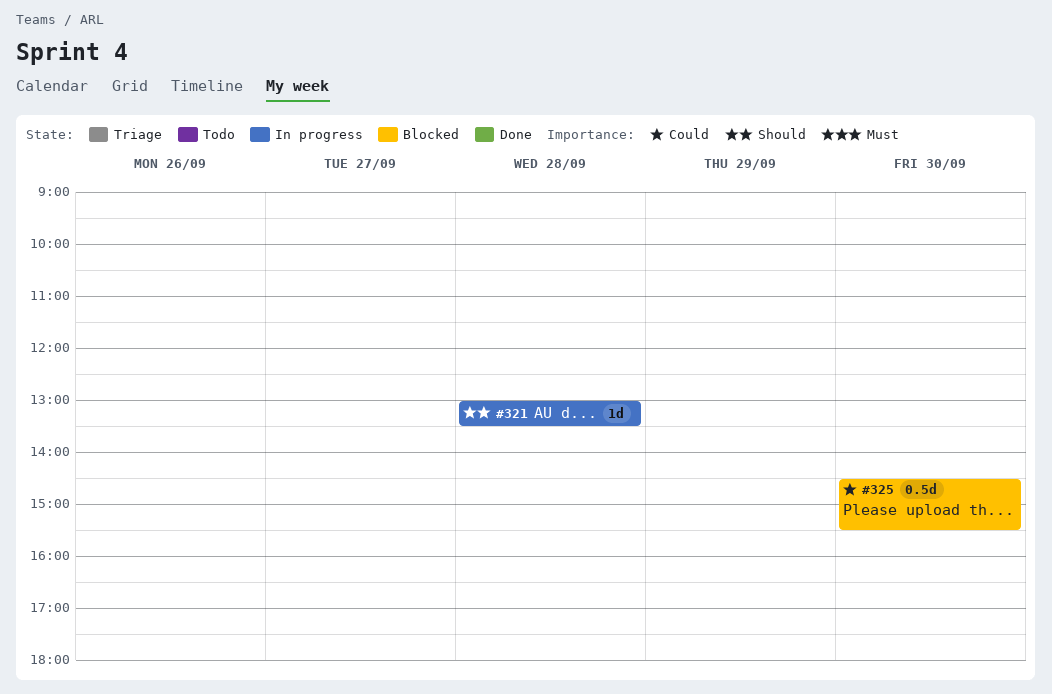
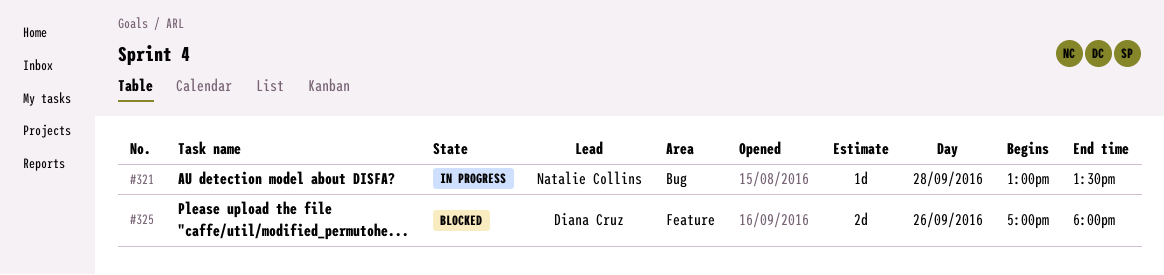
#325, estimate: 0.5d -> 2d
#325, day: Sep 30 -> Sep 26
#325, begins: 14:30 -> 17:00
#325, ends: 15:30 -> 18:00

